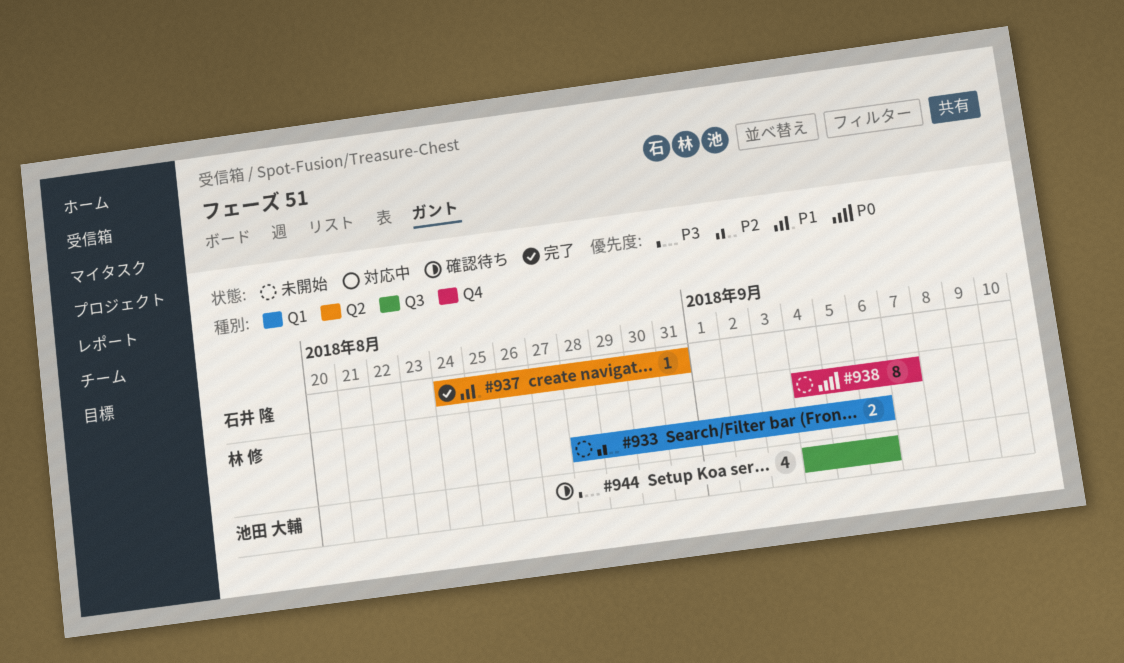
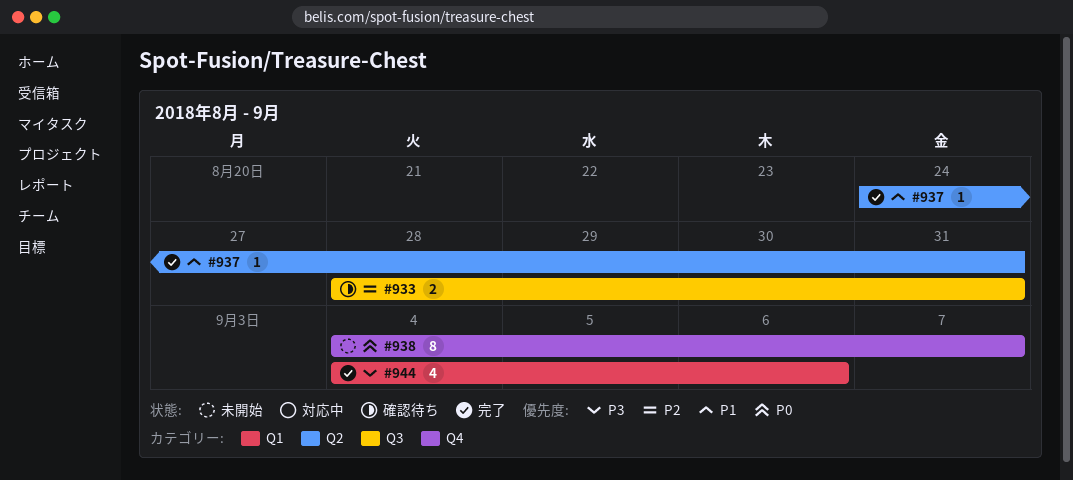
#933, status: 未開始 -> 確認待ち
#933, label: Q1 -> Q3
#933, due: Sep 6 -> Aug 31
#944, status: 確認待ち -> 完了
#944, label: Q3 -> Q1

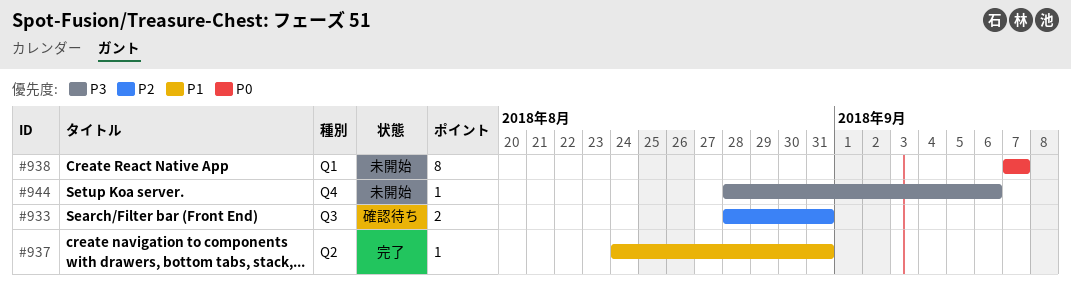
#938, label: Q4 -> Q1
#938, start: Sep 4 -> Sep 7
#944, status: 完了 -> 未開始
#944, label: Q1 -> Q4
#944, estimate: 4 -> 1
#944, start: Sep 4 -> Aug 28

